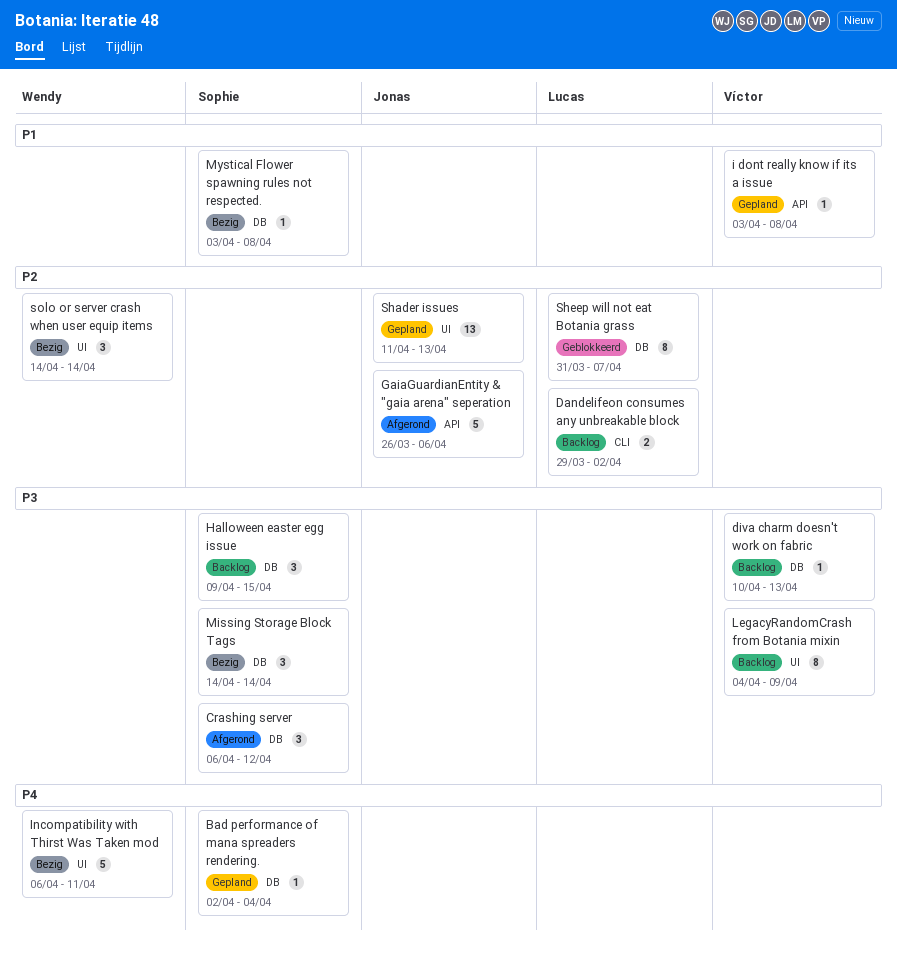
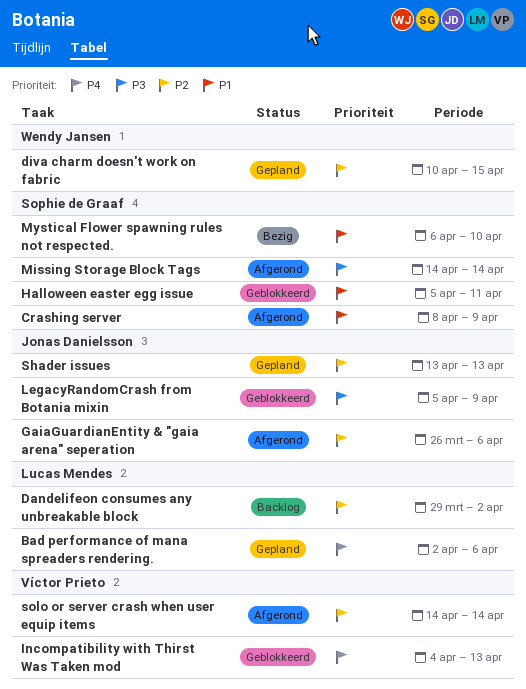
Bad performance of mana spreaders rendering., owner: Sophie de Graaf -> Lucas Mendes
Bad performance of mana spreaders rendering., due: Apr 4 -> Apr 6
Crashing server, priority: P3 -> P1
Crashing server, start: Apr 6 -> Apr 8
Crashing server, due: Apr 12 -> Apr 9
diva charm doesn't work on fabric, status: Backlog -> Gepland
diva charm doesn't work on fabric, owner: Víctor Prieto -> Wendy Jansen
diva charm doesn't work on fabric, priority: P3 -> P2
diva charm doesn't work on fabric, due: Apr 13 -> Apr 15
Halloween easter egg issue, status: Backlog -> Geblokkeerd
Halloween easter egg issue, priority: P3 -> P1
Halloween easter egg issue, start: Apr 9 -> Apr 5
Halloween easter egg issue, due: Apr 15 -> Apr 11
i dont really know if its a issue: present -> none
Incompatibility with Thirst Was Taken mod, status: Bezig -> Geblokkeerd
Incompatibility with Thirst Was Taken mod, owner: Wendy Jansen -> Víctor Prieto
Incompatibility with Thirst Was Taken mod, start: Apr 6 -> Apr 4
Incompatibility with Thirst Was Taken mod, due: Apr 11 -> Apr 13
LegacyRandomCrash from Botania mixin, status: Backlog -> Geblokkeerd
LegacyRandomCrash from Botania mixin, owner: Víctor Prieto -> Jonas Danielsson
LegacyRandomCrash from Botania mixin, start: Apr 4 -> Apr 5
Missing Storage Block Tags, status: Bezig -> Afgerond
Mystical Flower spawning rules not respected., start: Apr 3 -> Apr 6
Mystical Flower spawning rules not respected., due: Apr 8 -> Apr 10
Shader issues, start: Apr 11 -> Apr 13
Sheep will not eat Botania grass: present -> none
solo or server crash when user equip items, status: Bezig -> Afgerond
solo or server crash when user equip items, owner: Wendy Jansen -> Víctor Prieto

